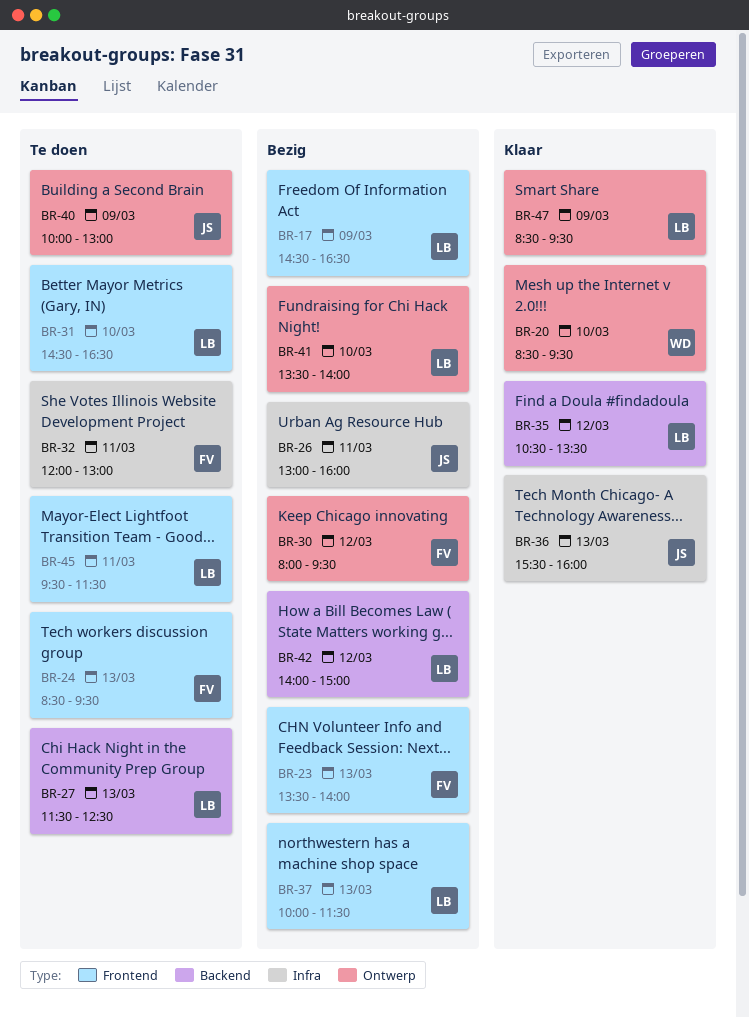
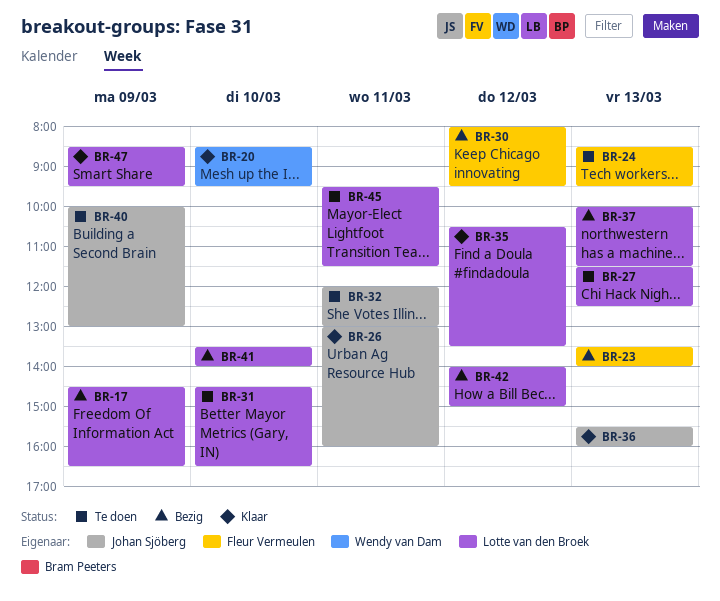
BR-26, status: Bezig -> Klaar
BR-32, owner: Fleur Vermeulen -> Johan Sjöberg

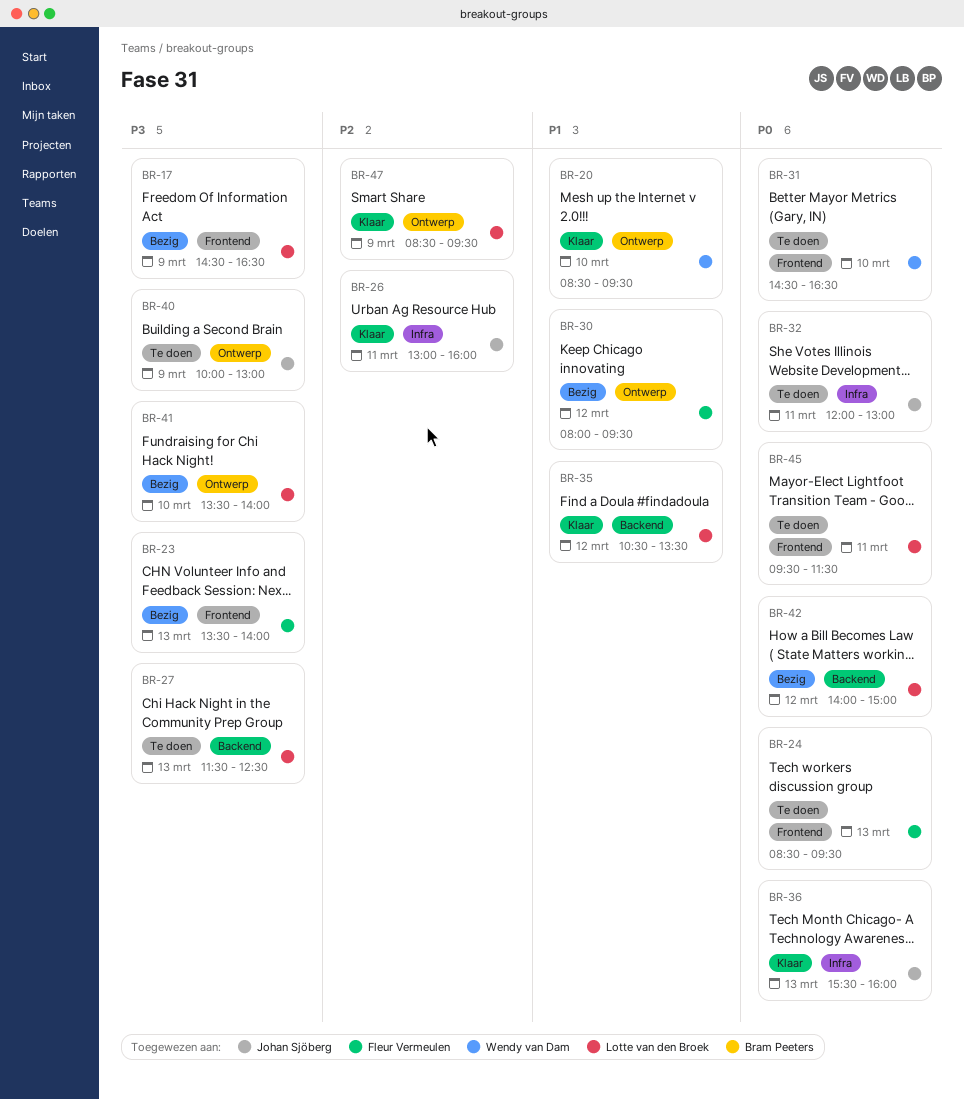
BR-31, owner: Lotte van den Broek -> Wendy van Dam
BR-37: present -> none

